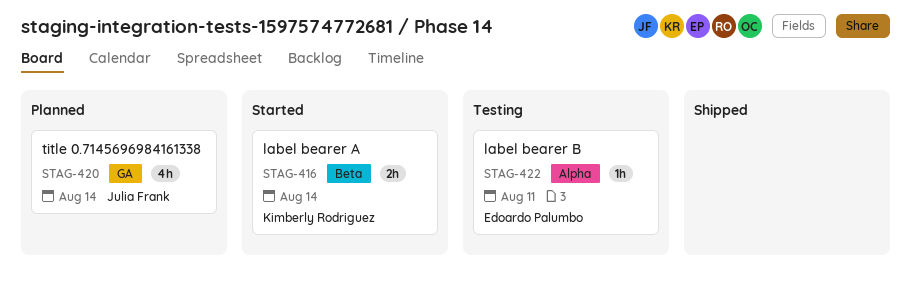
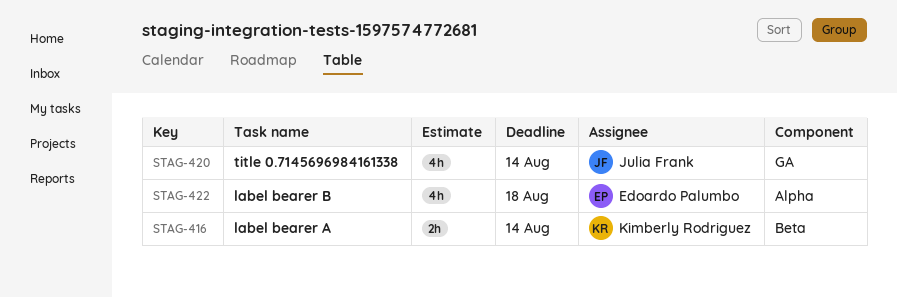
STAG-422, estimate: 1h -> 4h
STAG-422, due: Aug 11 -> Aug 18

